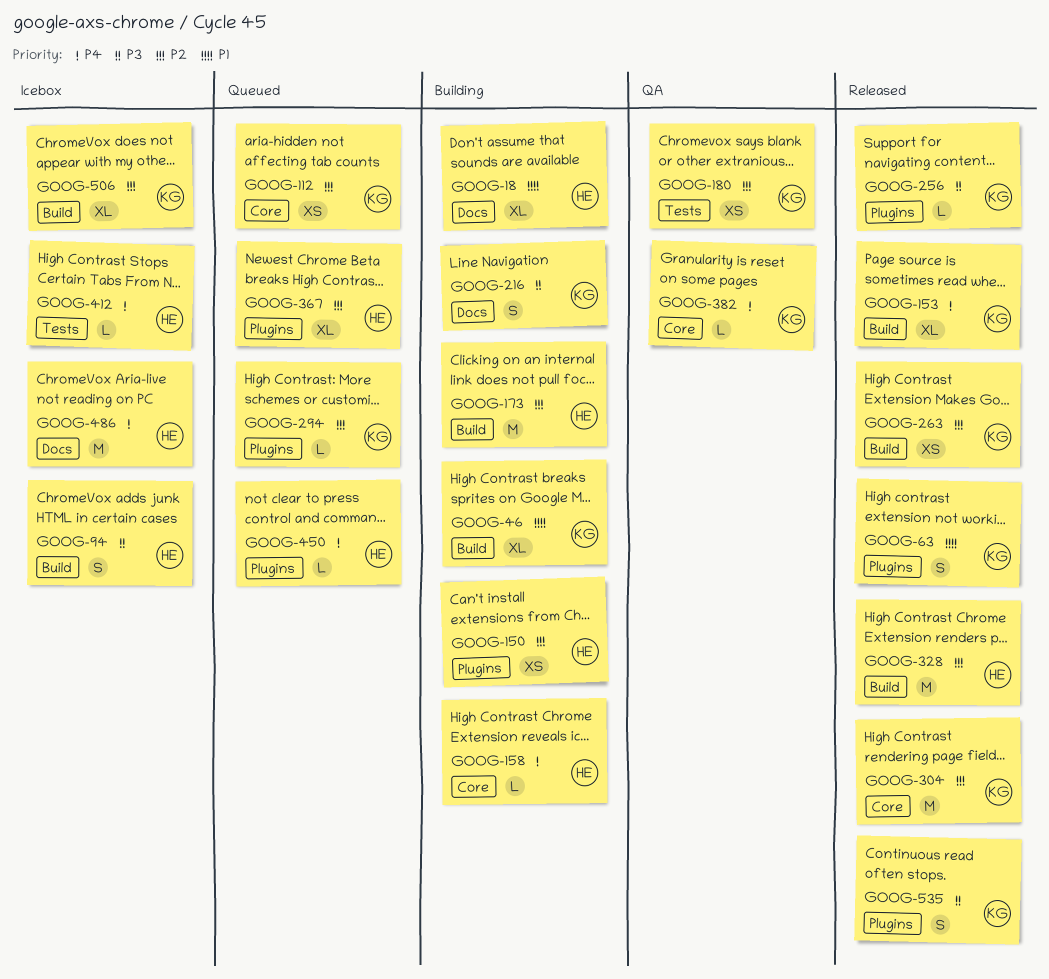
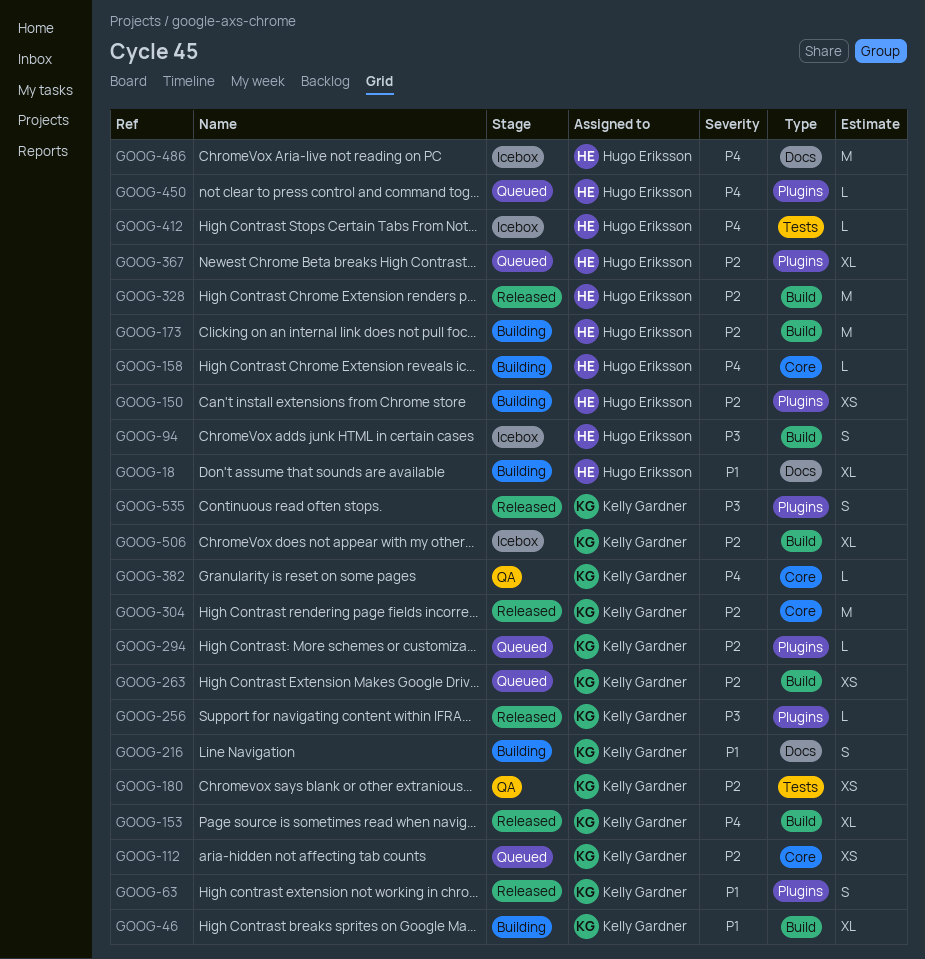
GOOG-216, priority: P3 -> P1
GOOG-263, status: Released -> Queued

